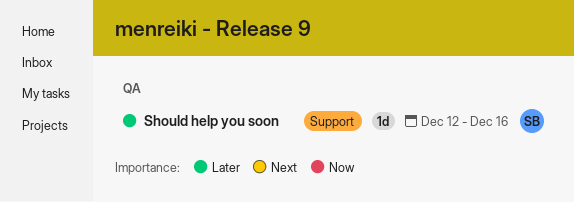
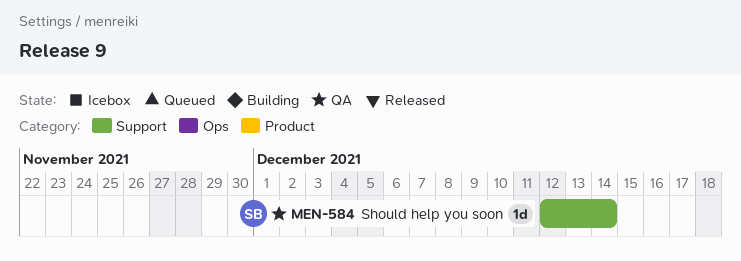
Should help you soon, due: Dec 16 -> Dec 14

